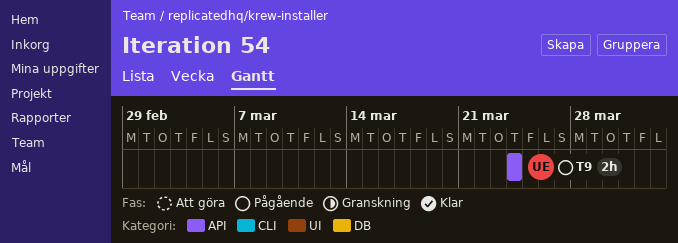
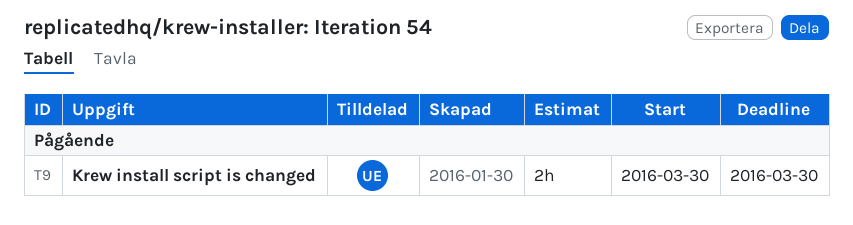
T9, start: Mar 24 -> Mar 30
T9, due: Mar 24 -> Mar 30

